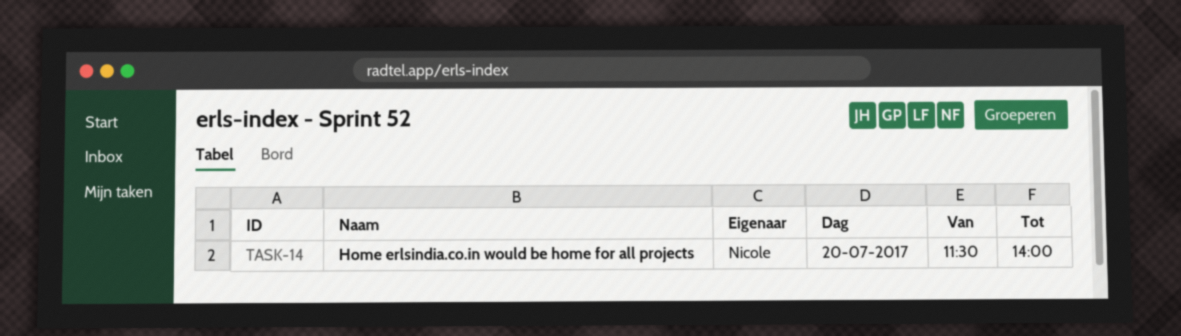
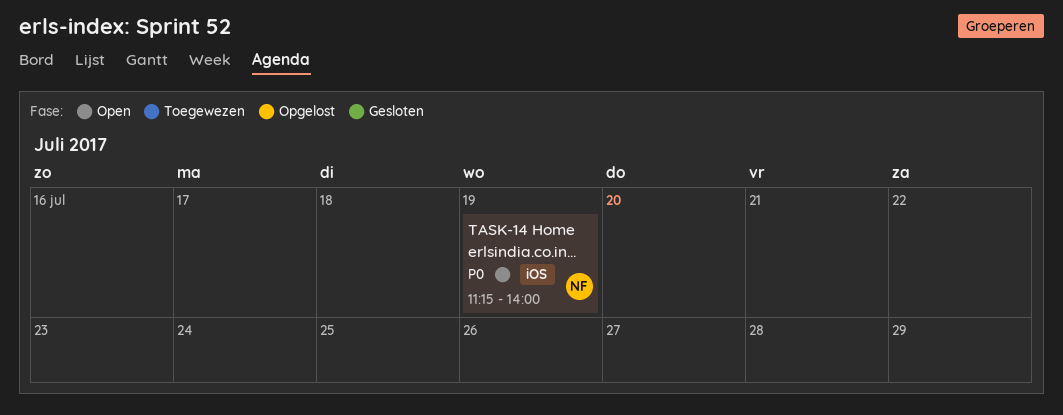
TASK-14, day: Jul 20 -> Jul 19
TASK-14, begins: 11:30 -> 11:15

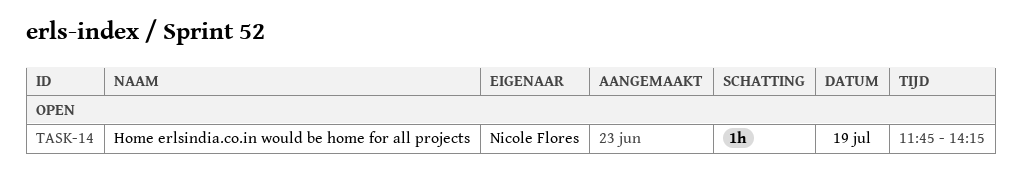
TASK-14, begins: 11:15 -> 11:45
TASK-14, ends: 14:00 -> 14:15

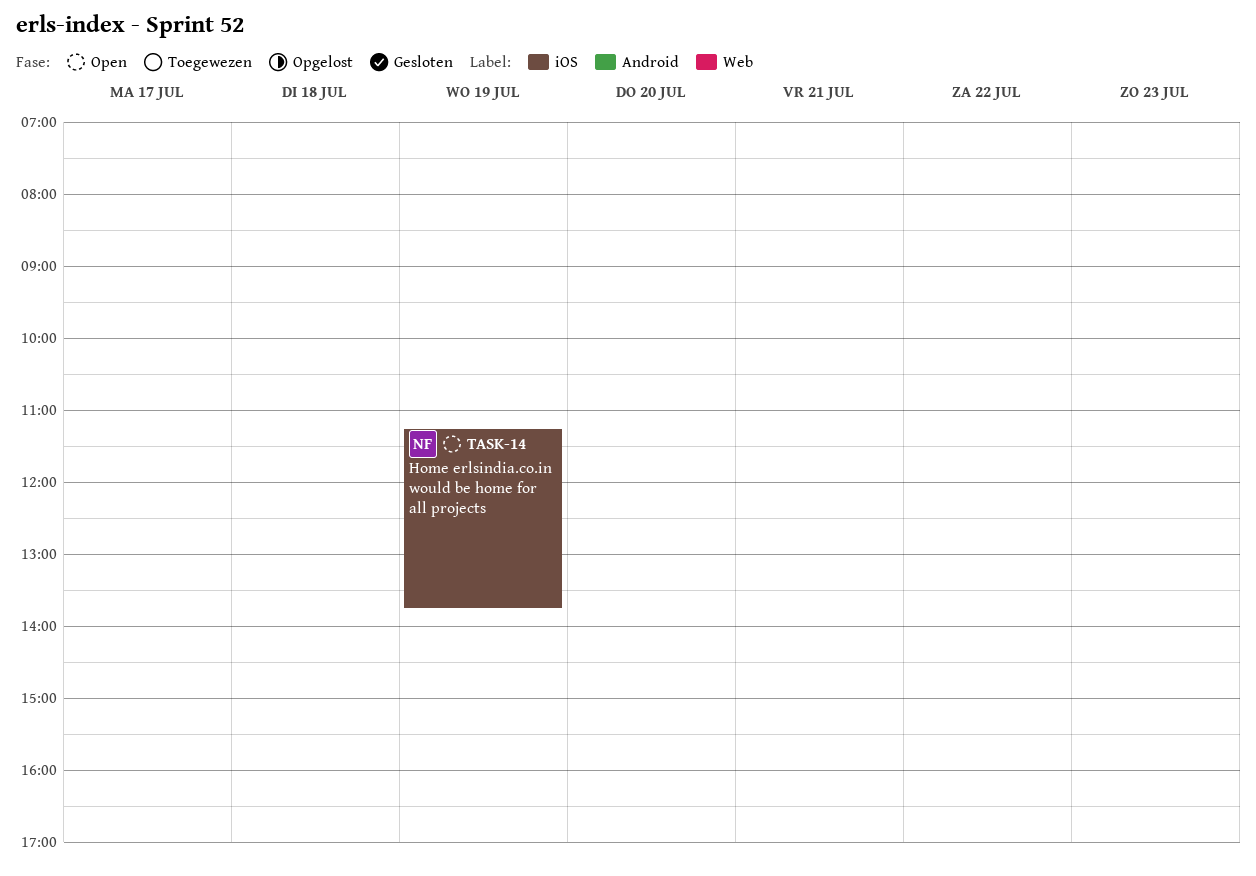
TASK-14, begins: 11:45 -> 11:15
TASK-14, ends: 14:15 -> 13:45

